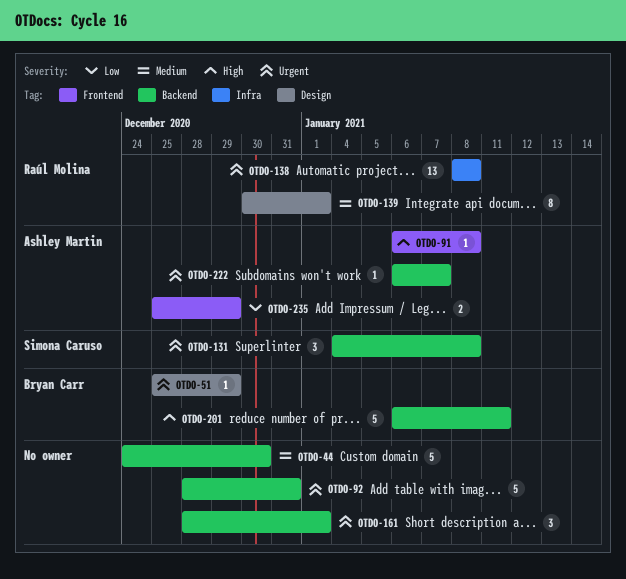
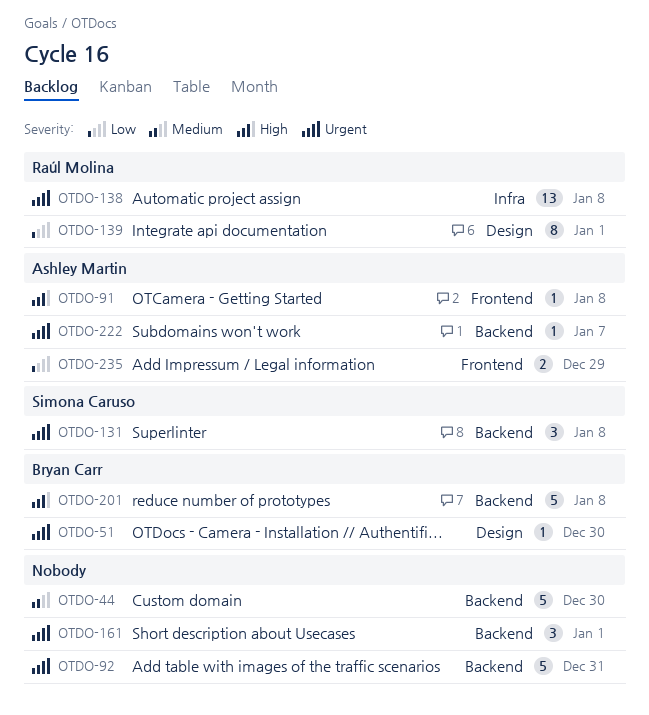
OTDO-51, due: Dec 29 -> Dec 30
OTDO-139, priority: Medium -> Low
OTDO-201, due: Jan 11 -> Jan 8

